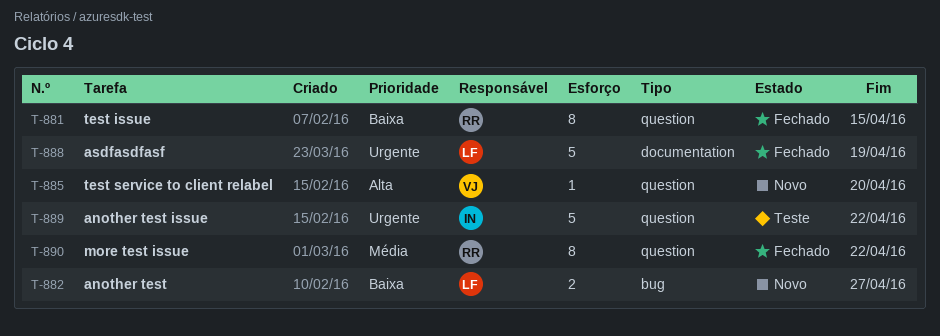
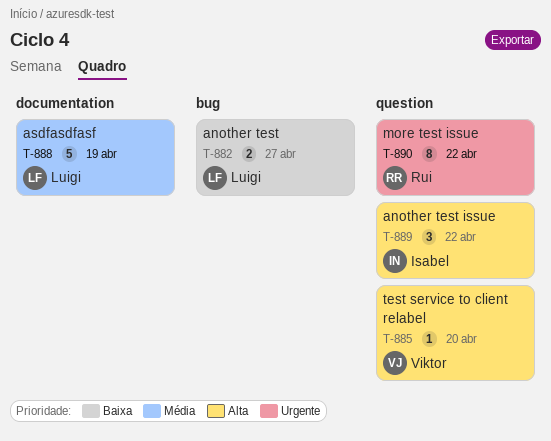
T-881: present -> none
T-888, priority: Urgente -> Média
T-889, priority: Urgente -> Alta
T-889, estimate: 5 -> 3
T-890, priority: Média -> Urgente

